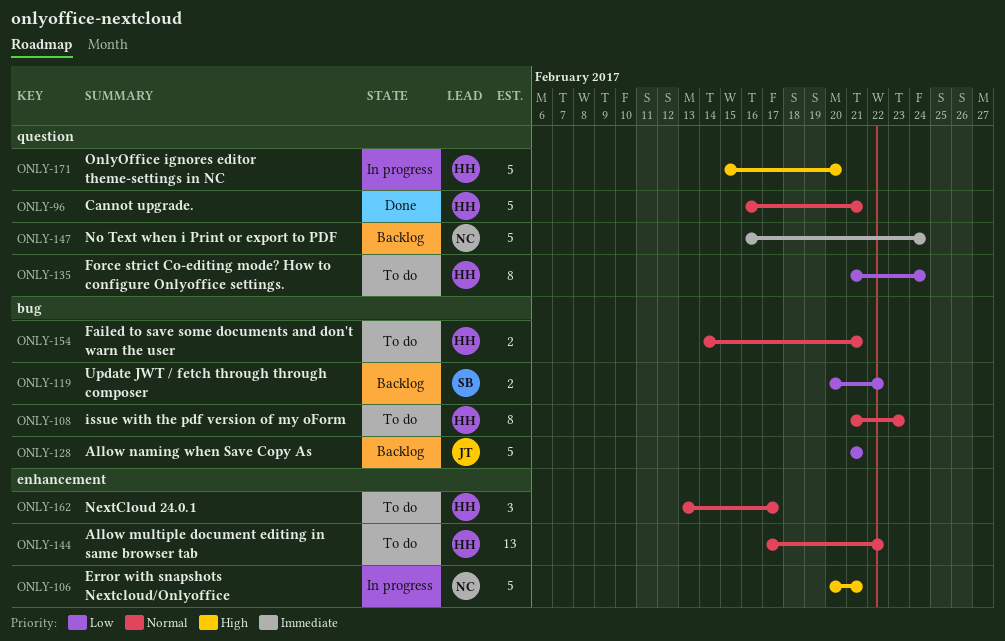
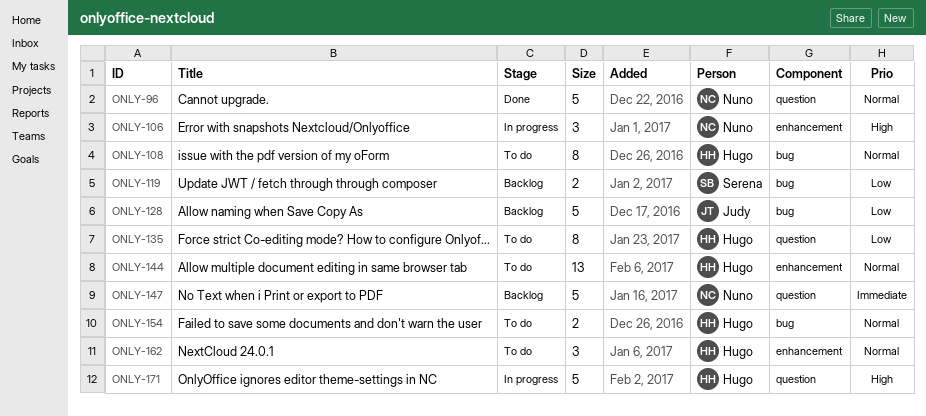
ONLY-96, owner: Hugo -> Nuno
ONLY-106, estimate: 5 -> 3

